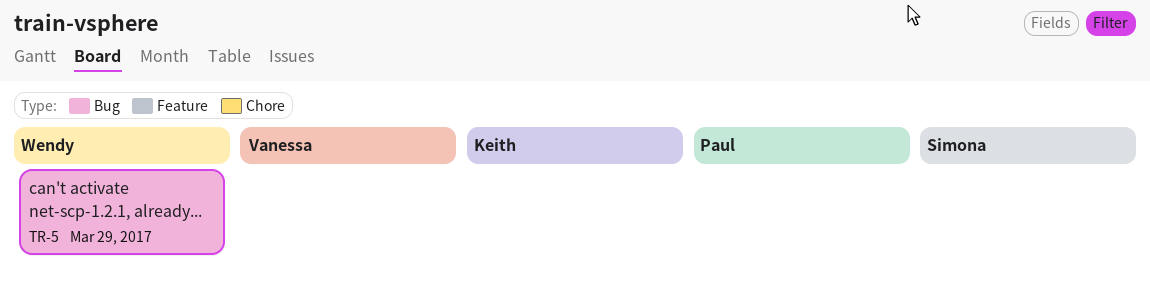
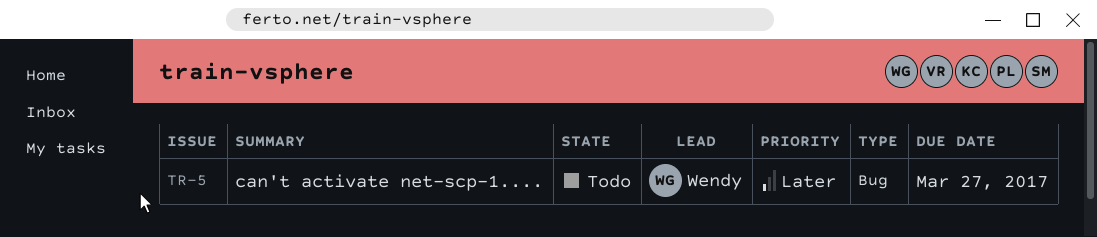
TR-5, due: Mar 29 -> Mar 27

